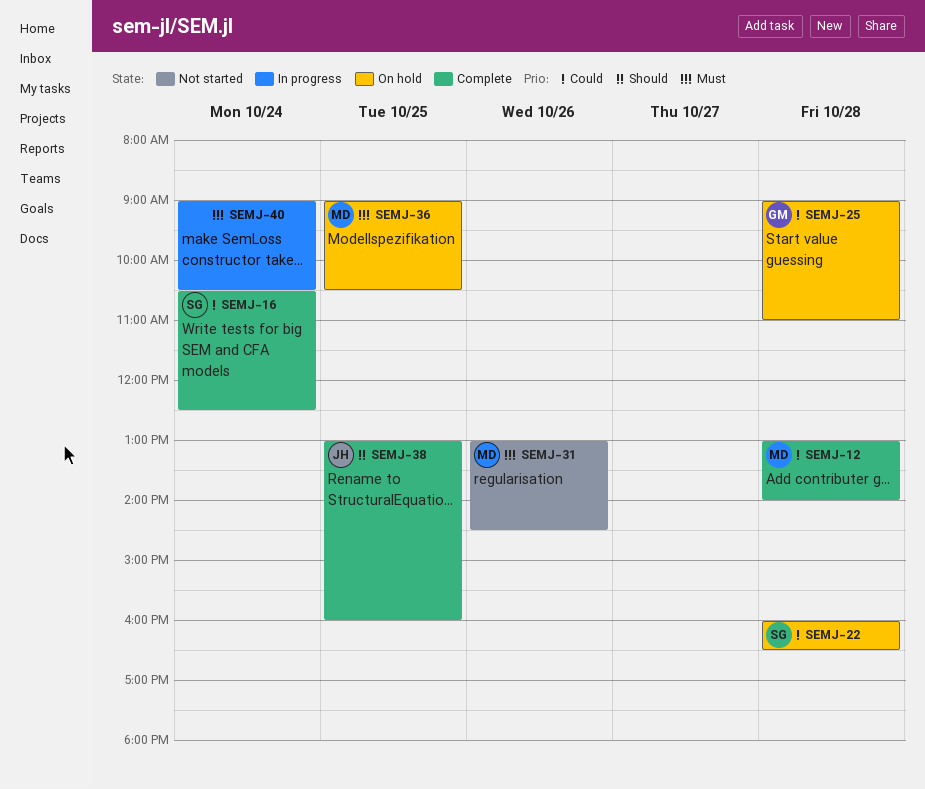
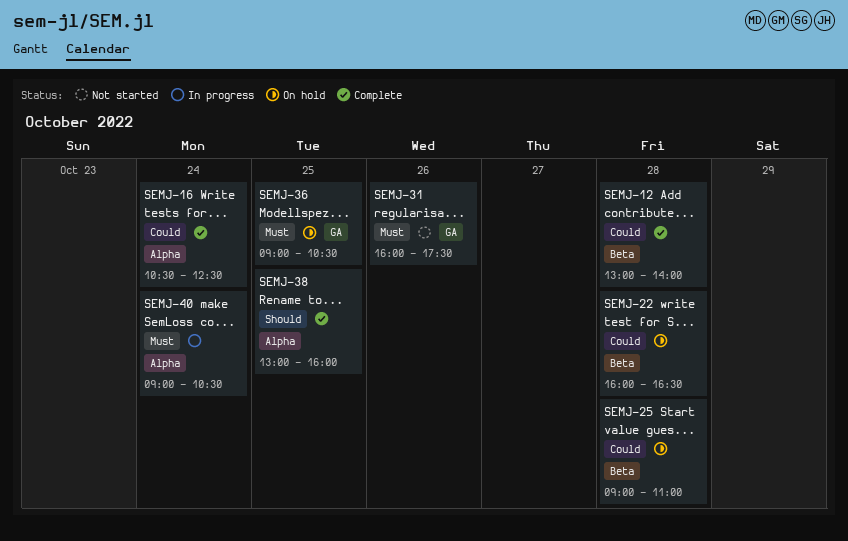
SEMJ-31, begins: 13:00 -> 16:00
SEMJ-31, ends: 14:30 -> 17:30

